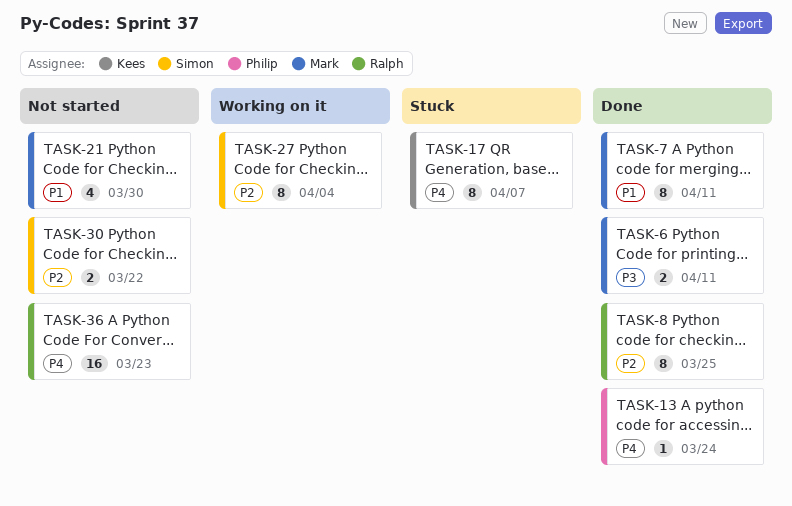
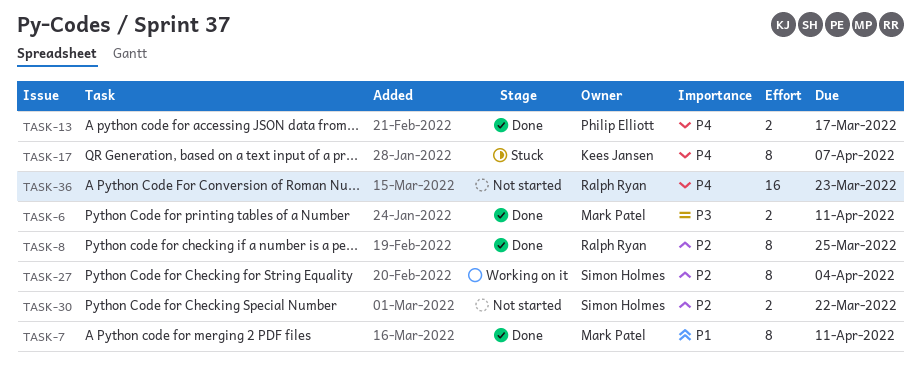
TASK-13, estimate: 1 -> 2
TASK-13, due: Mar 24 -> Mar 17
TASK-21: present -> none

